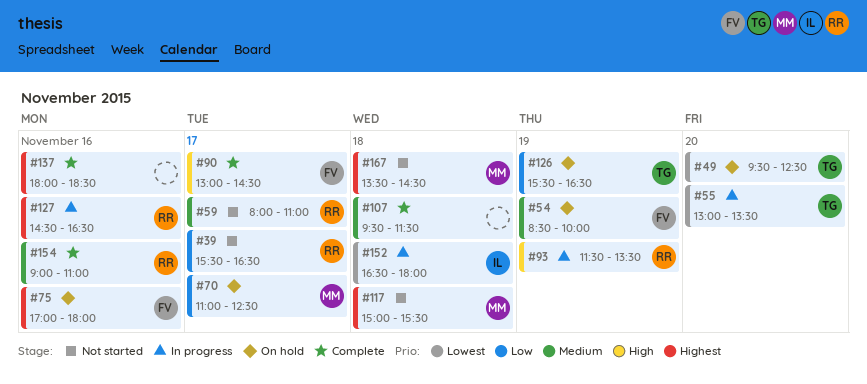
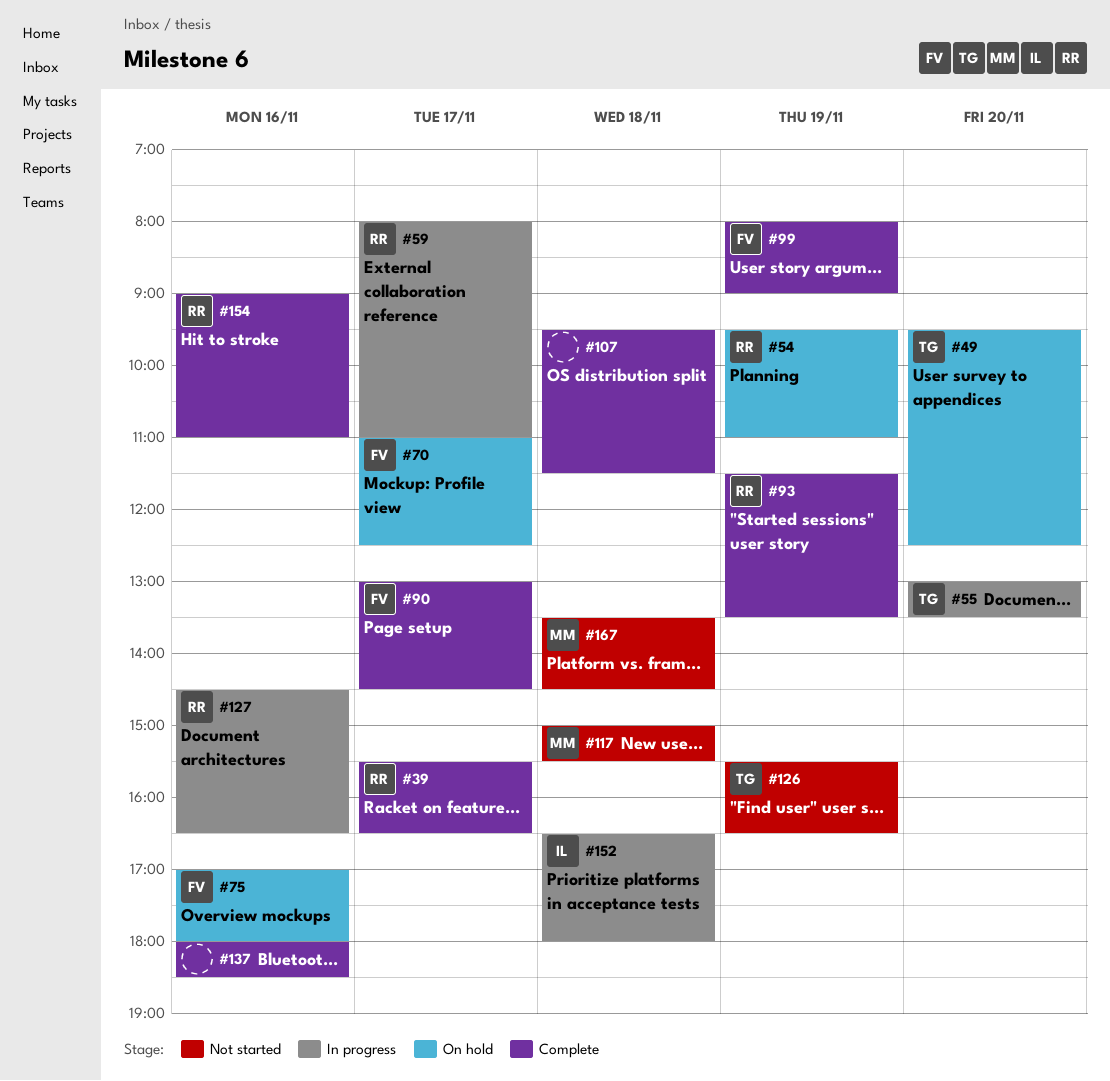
#39, status: Not started -> Complete
#54, owner: FV -> RR
#54, begins: 08:30 -> 09:30
#54, ends: 10:00 -> 11:00
#59, status: Not started -> In progress
#70, owner: MM -> FV
#93, status: In progress -> Complete
#99: none -> present
#126, status: On hold -> Not started

